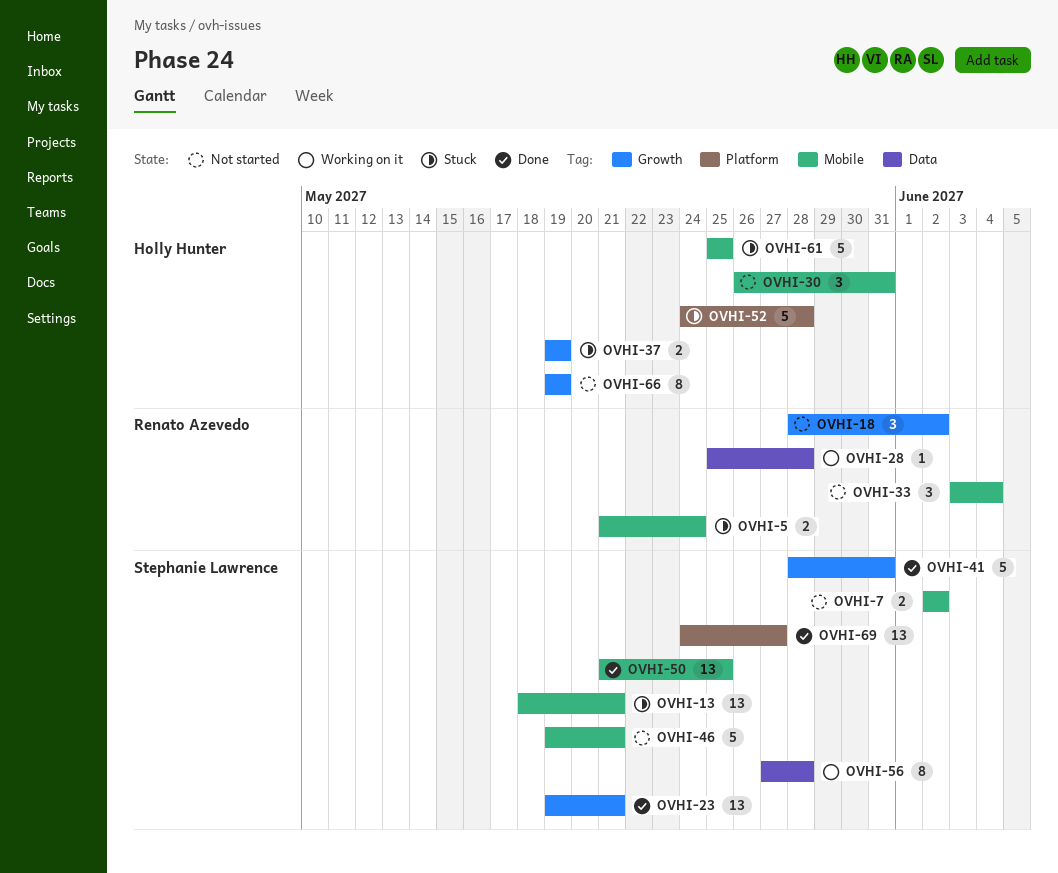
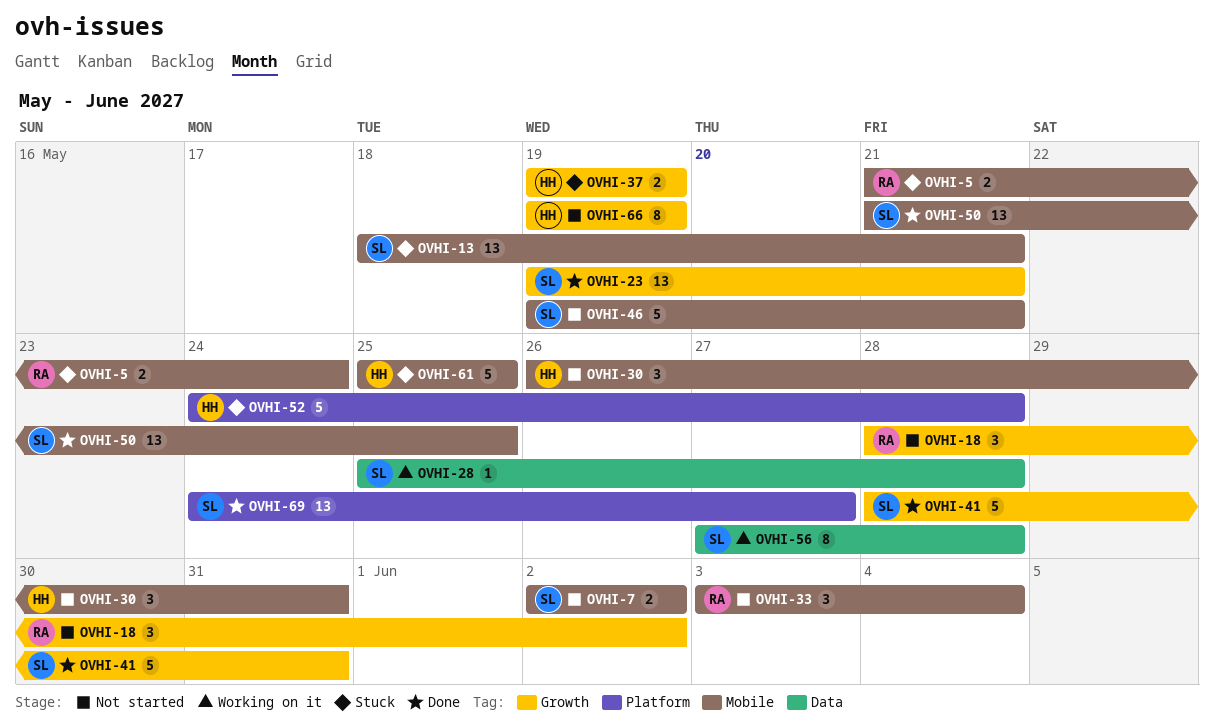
OVHI-28, owner: Renato Azevedo -> Stephanie Lawrence

